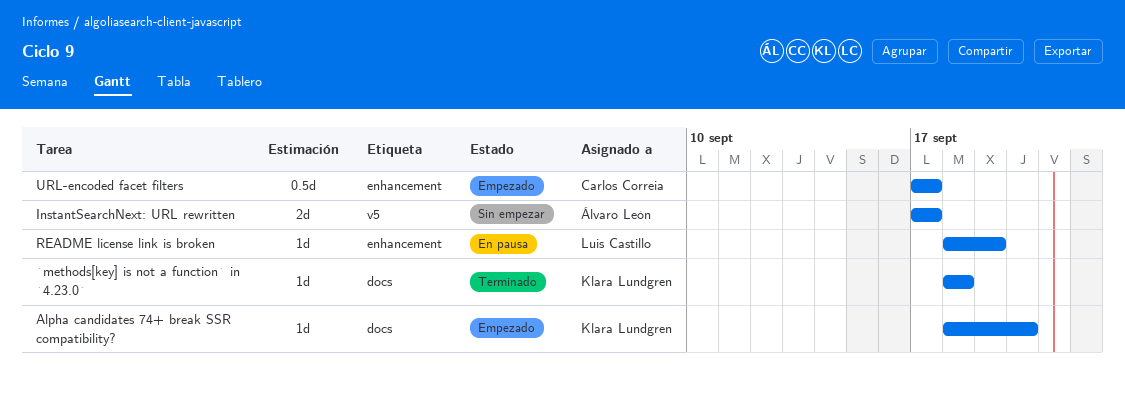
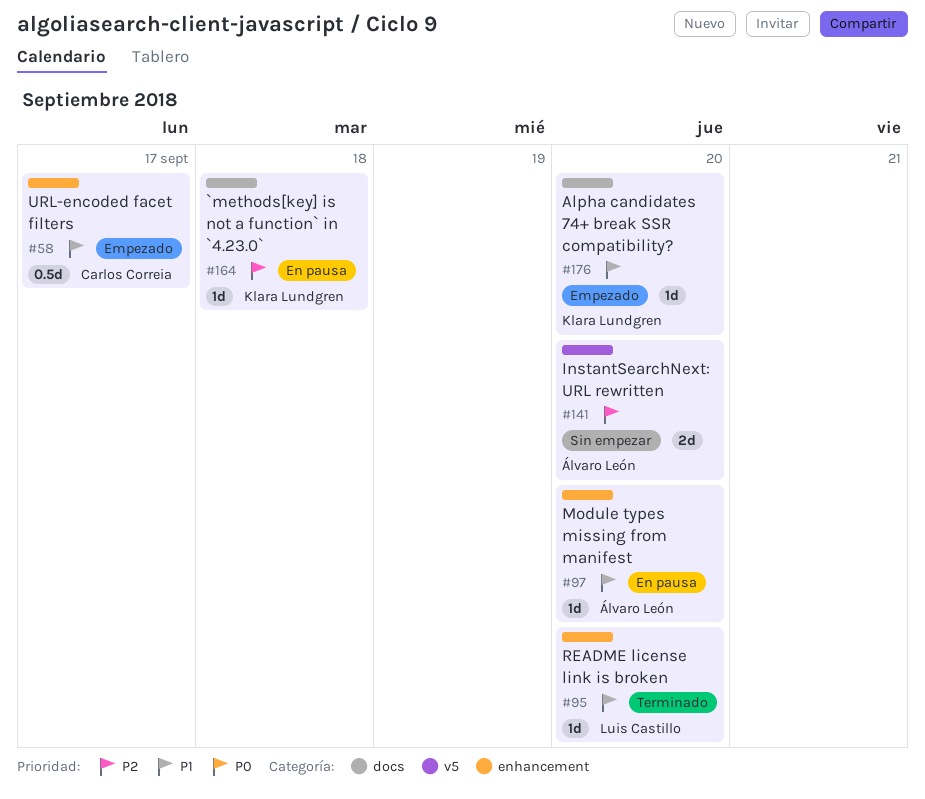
`methods[key] is not a function` in `4.23.0`, status: Terminado -> En pausa
InstantSearchNext: URL rewritten, due: Sep 17 -> Sep 20
Module types missing from manifest: none -> present
README license link is broken, status: En pausa -> Terminado
README license link is broken, due: Sep 19 -> Sep 20

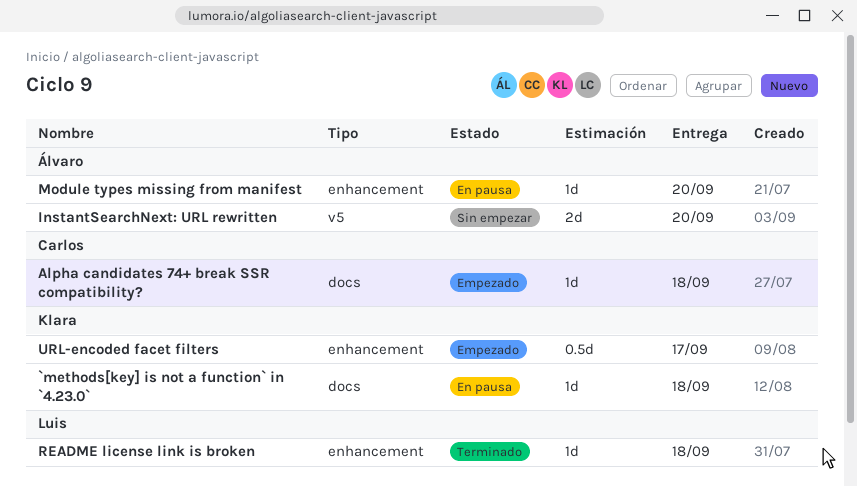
Alpha candidates 74+ break SSR compatibility?, owner: Klara Lundgren -> Carlos Correia
Alpha candidates 74+ break SSR compatibility?, due: Sep 20 -> Sep 18
README license link is broken, due: Sep 20 -> Sep 18
URL-encoded facet filters, owner: Carlos Correia -> Klara Lundgren

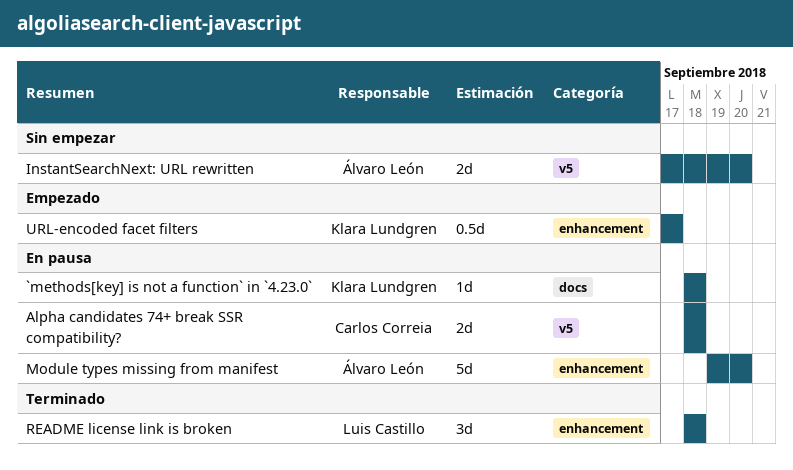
Alpha candidates 74+ break SSR compatibility?, status: Empezado -> En pausa
Alpha candidates 74+ break SSR compatibility?, label: docs -> v5
Alpha candidates 74+ break SSR compatibility?, estimate: 1d -> 2d
Module types missing from manifest, estimate: 1d -> 5d
README license link is broken, estimate: 1d -> 3d

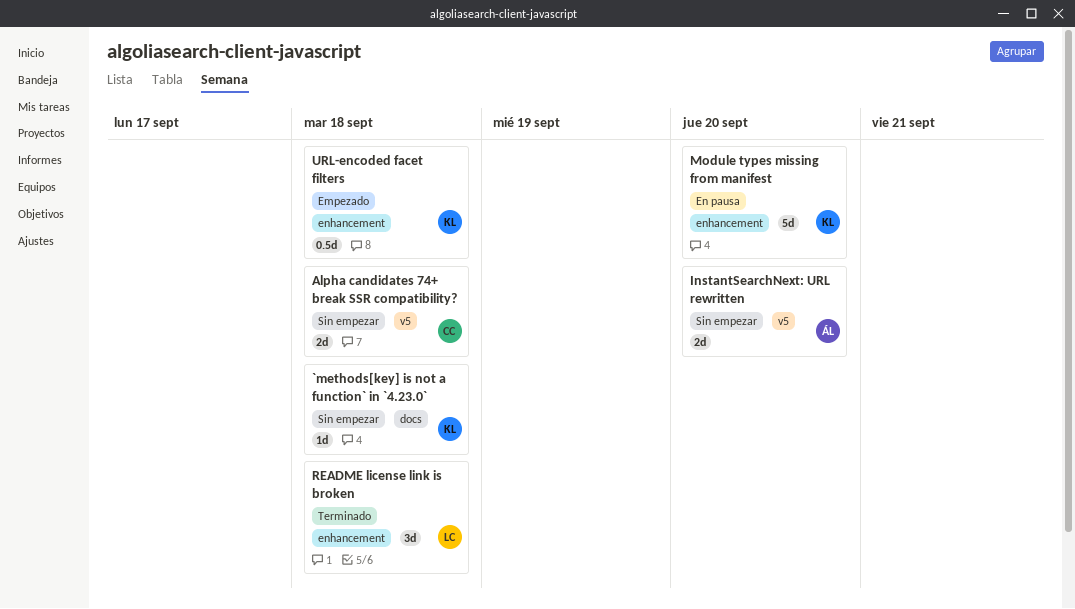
`methods[key] is not a function` in `4.23.0`, status: En pausa -> Sin empezar
Alpha candidates 74+ break SSR compatibility?, status: En pausa -> Sin empezar
Module types missing from manifest, owner: Álvaro León -> Klara Lundgren
URL-encoded facet filters, due: Sep 17 -> Sep 18

